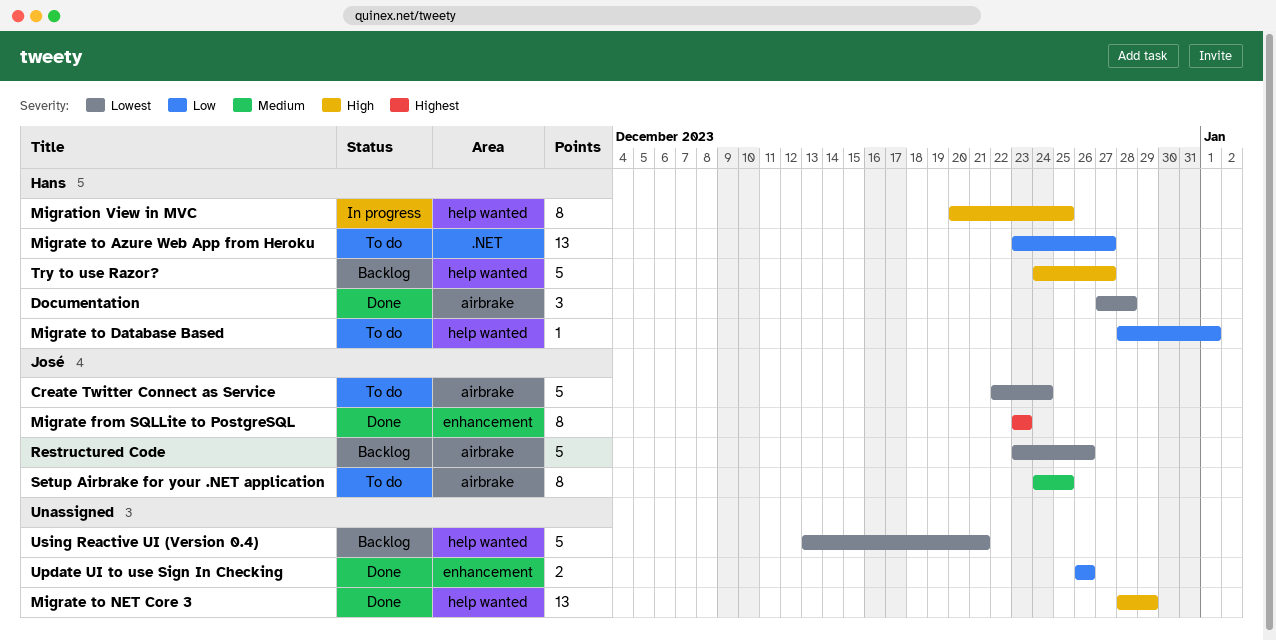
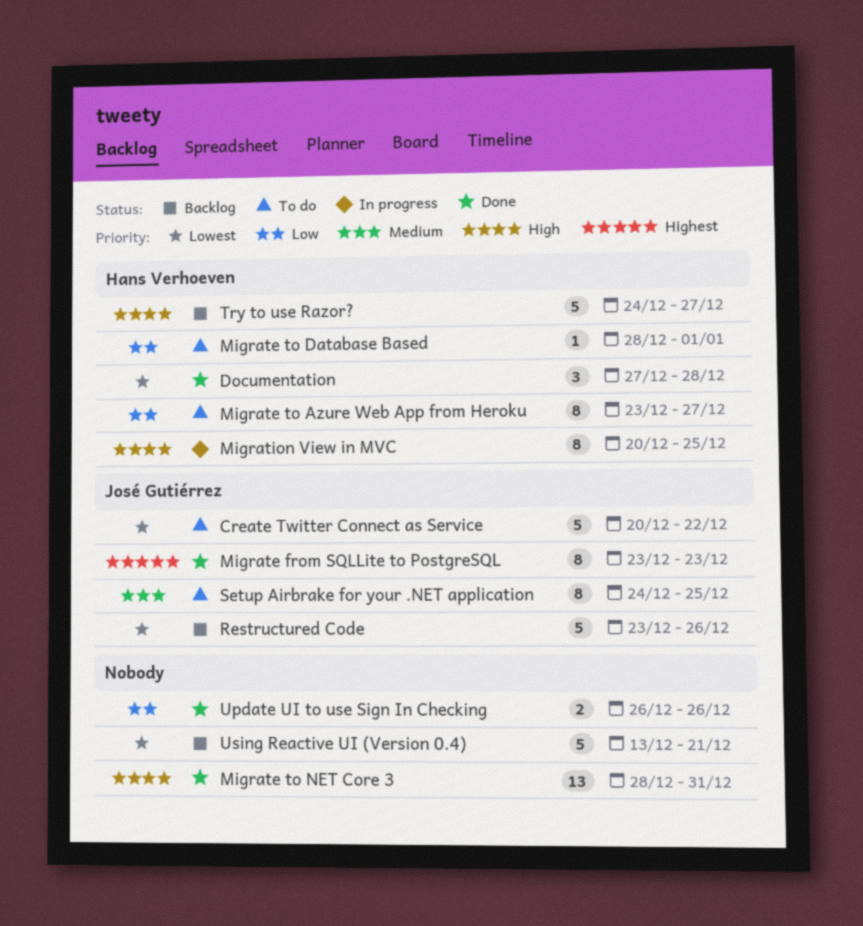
Create Twitter Connect as Service, start: Dec 22 -> Dec 20
Create Twitter Connect as Service, due: Dec 24 -> Dec 22
Migrate to Azure Web App from Heroku, estimate: 13 -> 8
Migrate to NET Core 3, due: Dec 29 -> Dec 31

